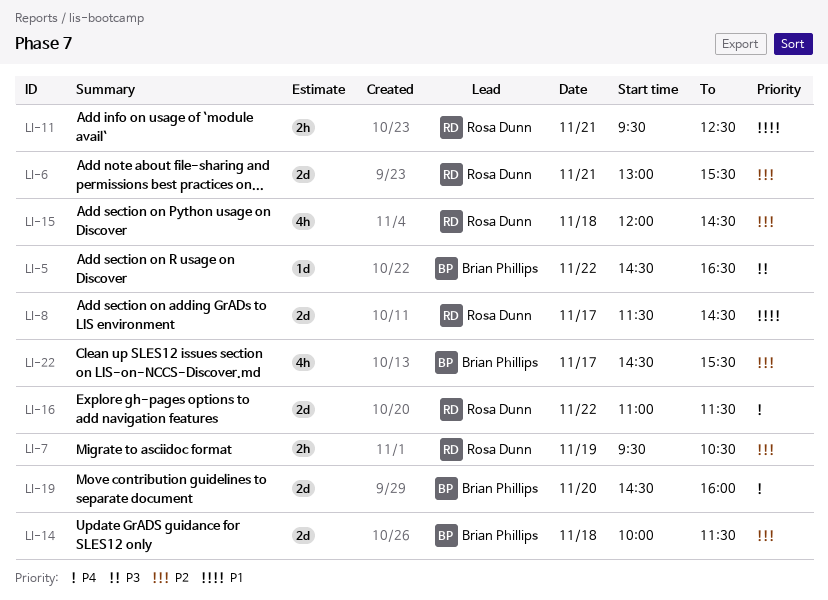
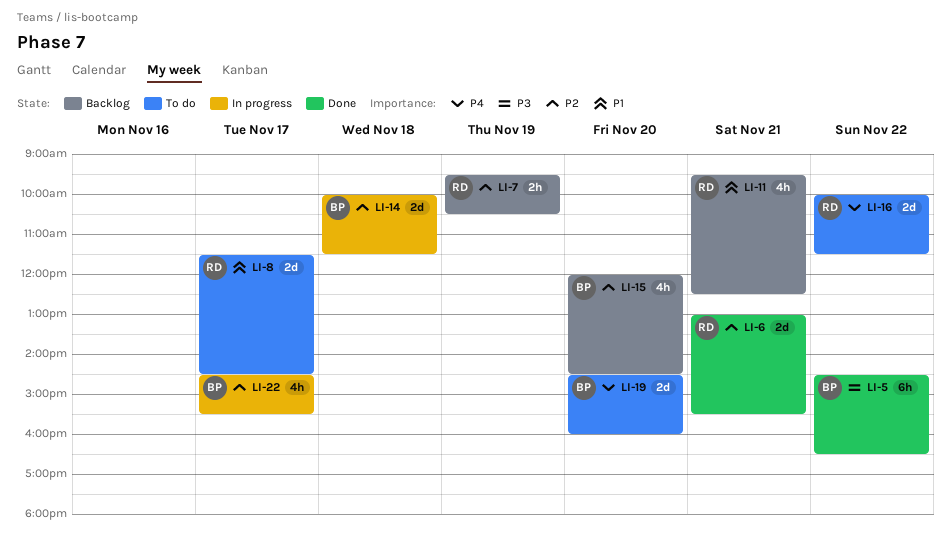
LI-5, estimate: 1d -> 6h
LI-11, estimate: 2h -> 4h
LI-15, owner: Rosa Dunn -> Brian Phillips
LI-15, day: Nov 18 -> Nov 20
LI-16, begins: 11:00 -> 10:00

